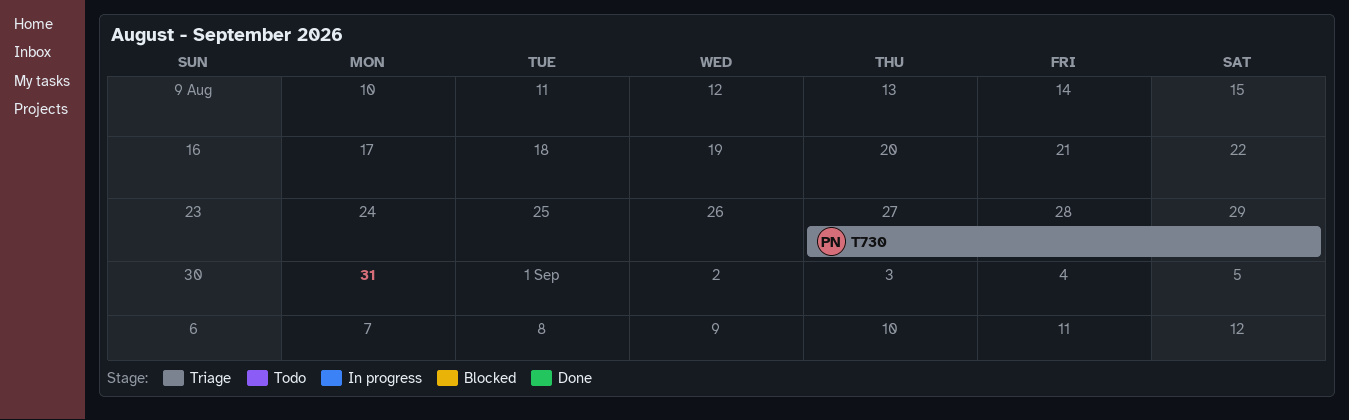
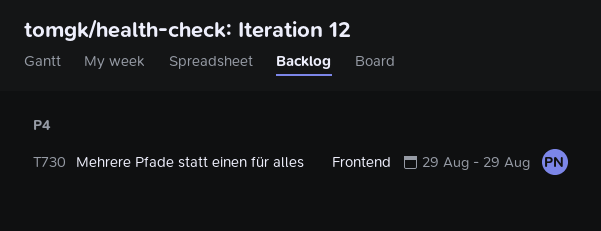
T730, start: Aug 27 -> Aug 29

